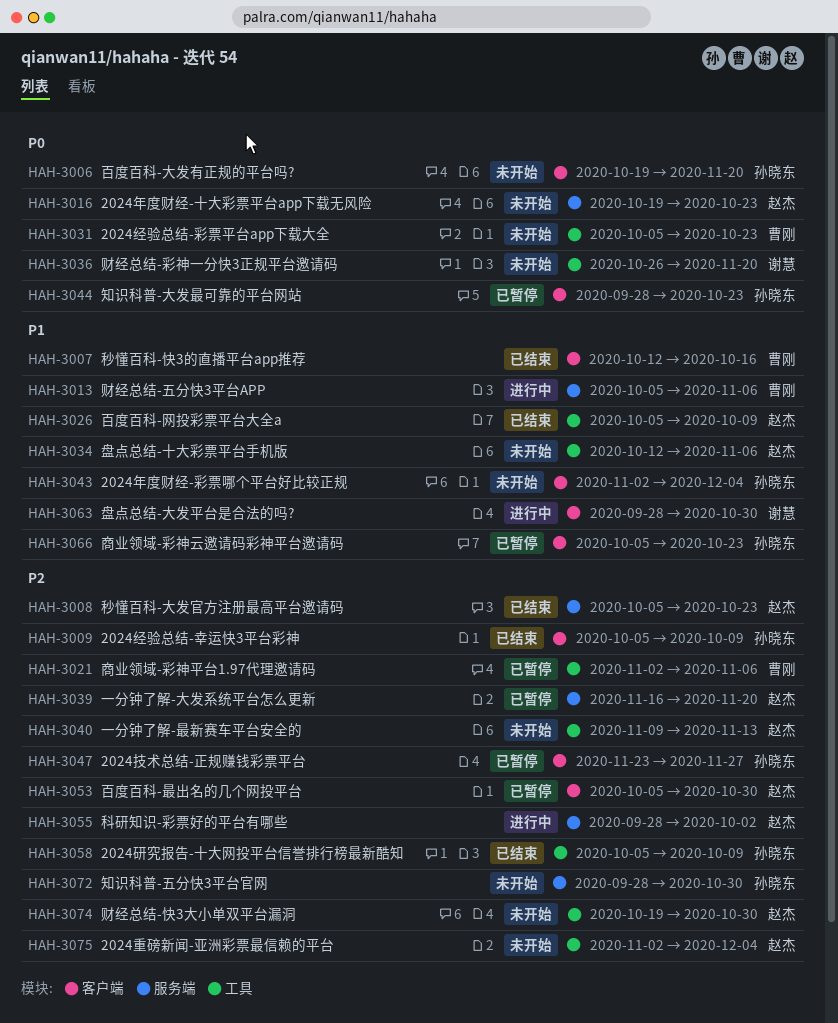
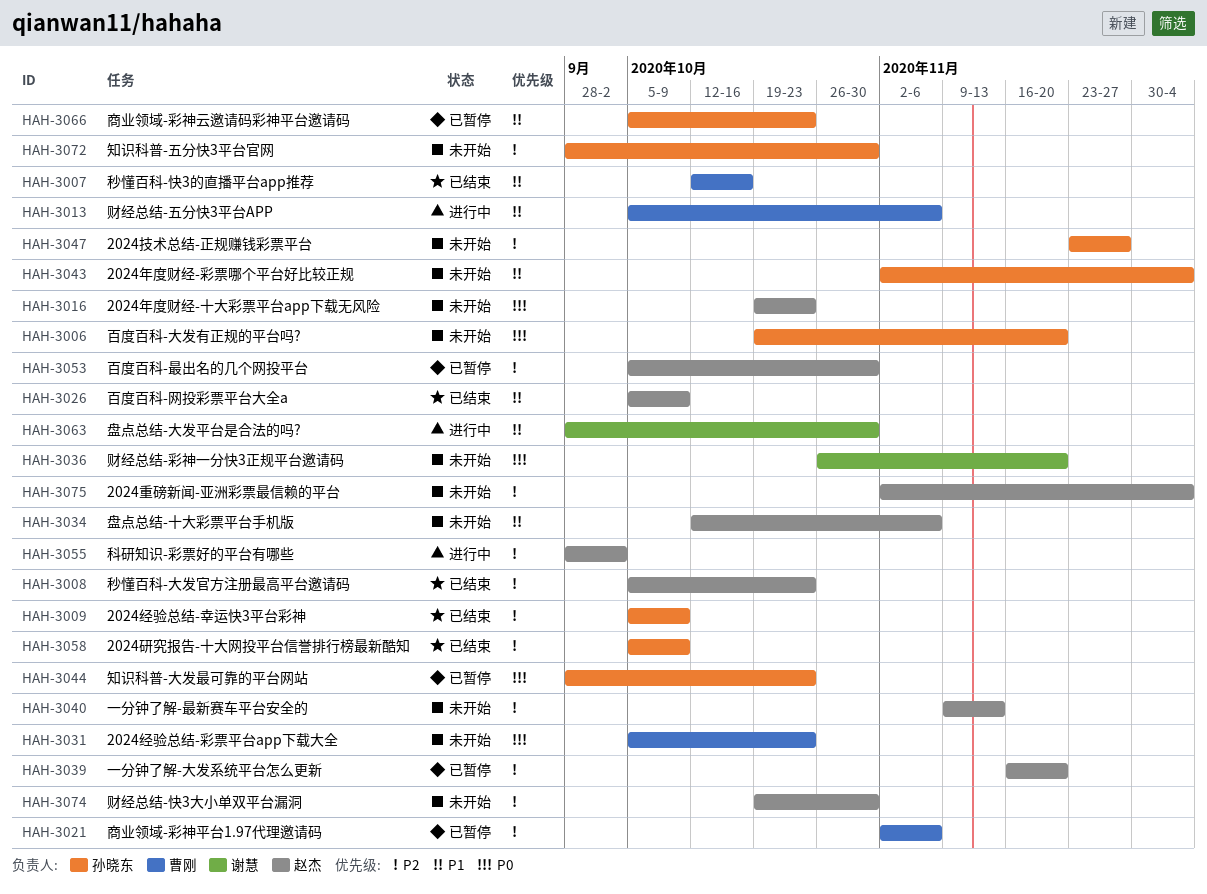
HAH-3047, status: 已暂停 -> 未开始

